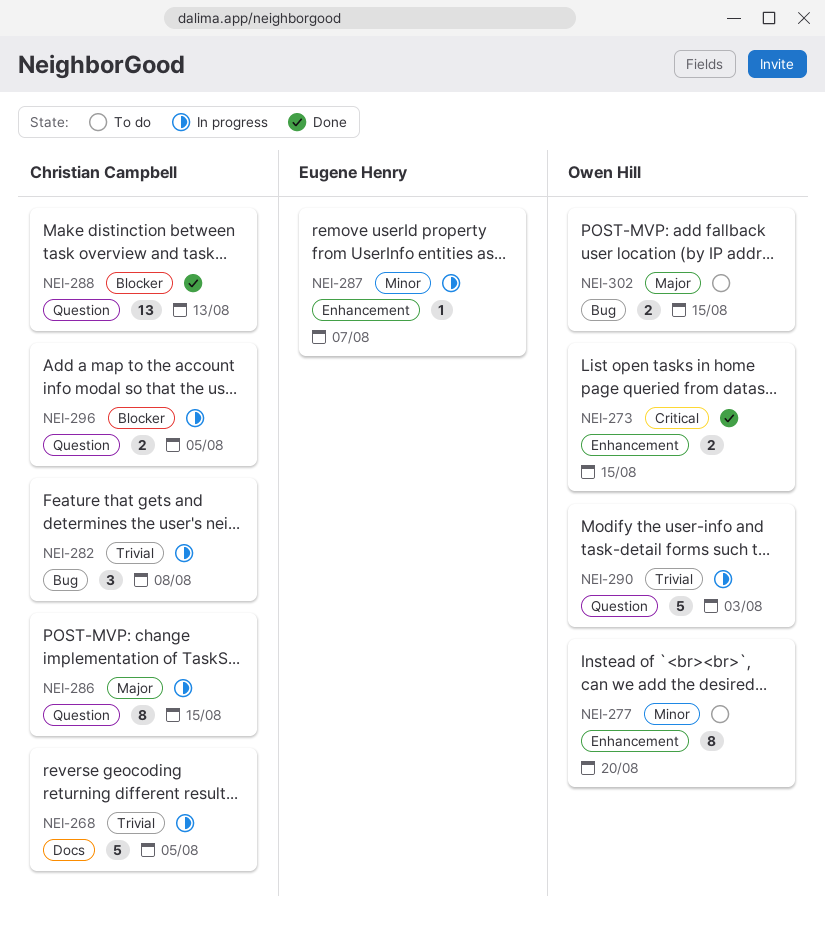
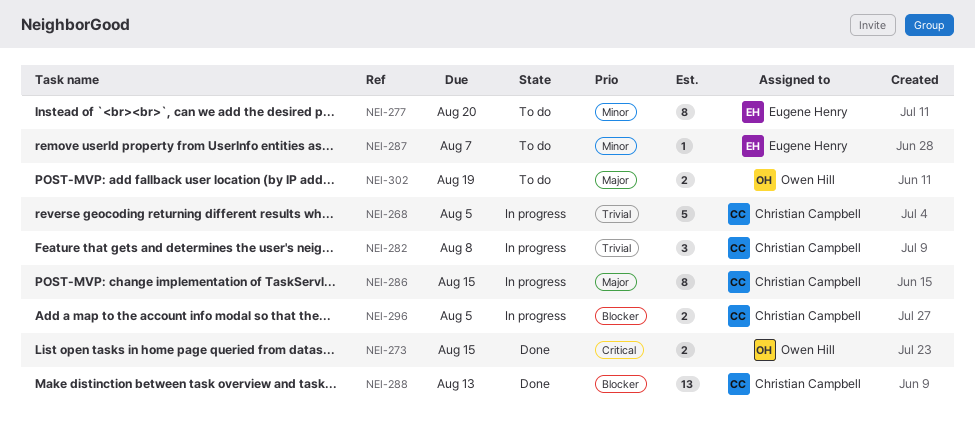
NEI-277, owner: Owen Hill -> Eugene Henry
NEI-287, status: In progress -> To do
NEI-290: present -> none
NEI-302, due: Aug 15 -> Aug 19

